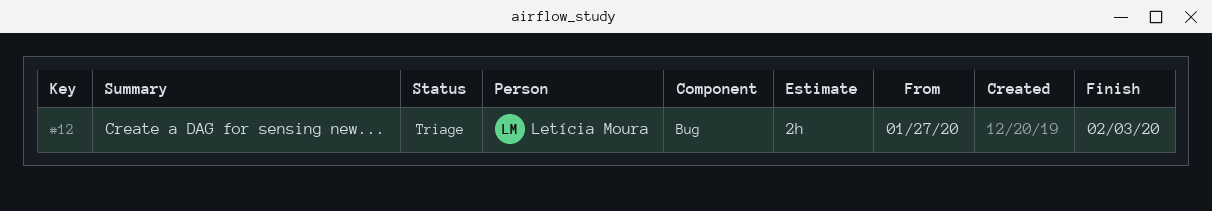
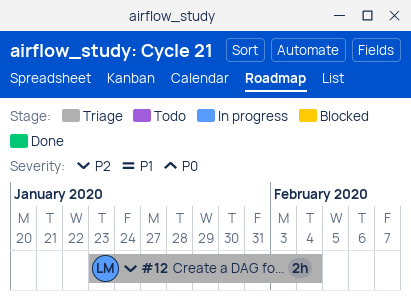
#12, start: Jan 27 -> Jan 23
#12, due: Feb 3 -> Feb 4

